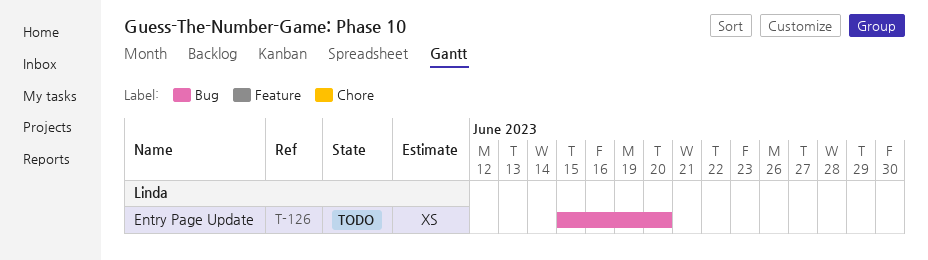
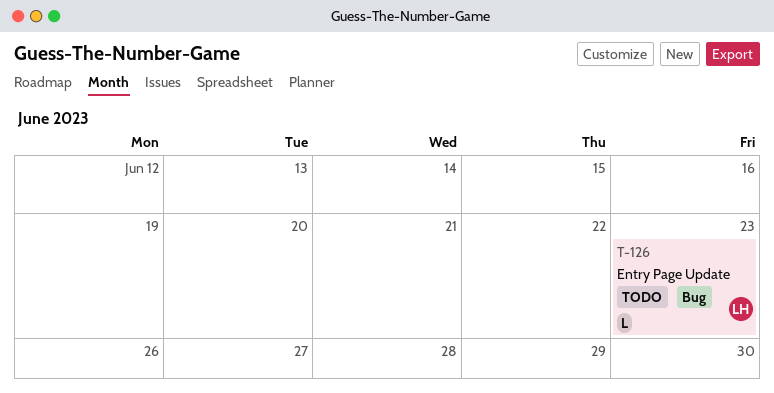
T-126, estimate: XS -> L
T-126, due: Jun 20 -> Jun 23

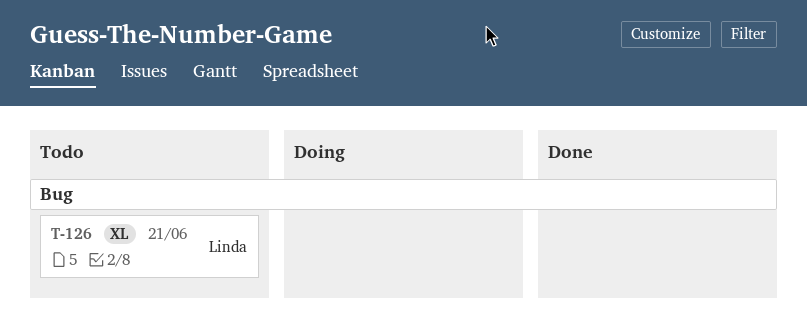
T-126, estimate: L -> XL
T-126, due: Jun 23 -> Jun 21

